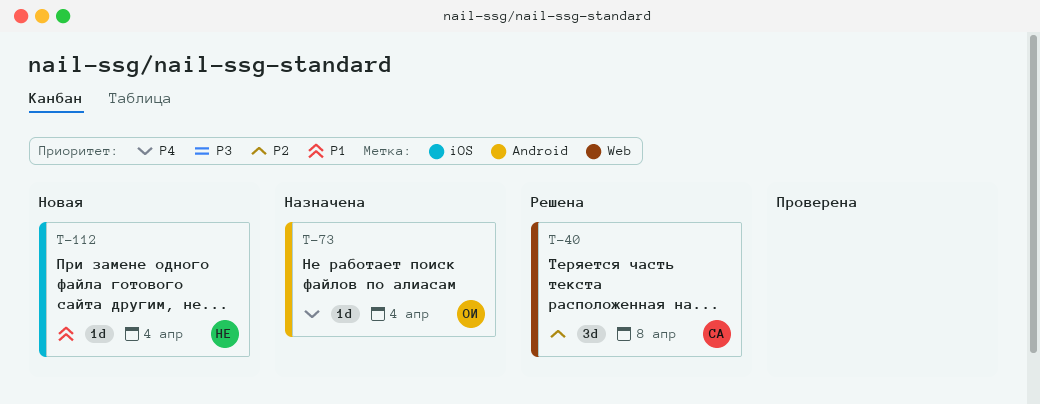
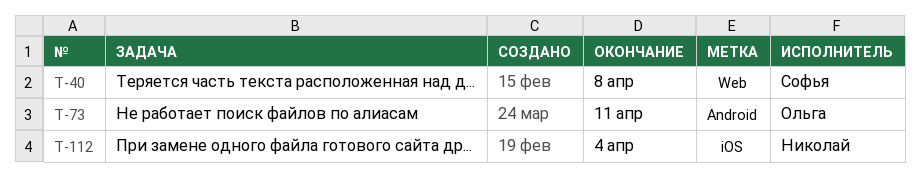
T-73, due: Apr 4 -> Apr 11

